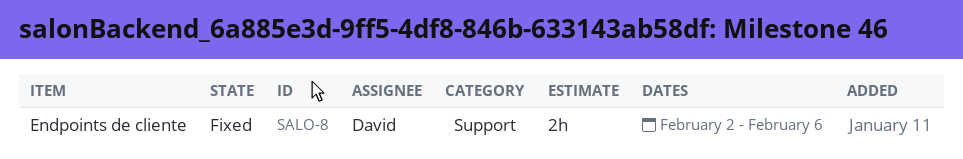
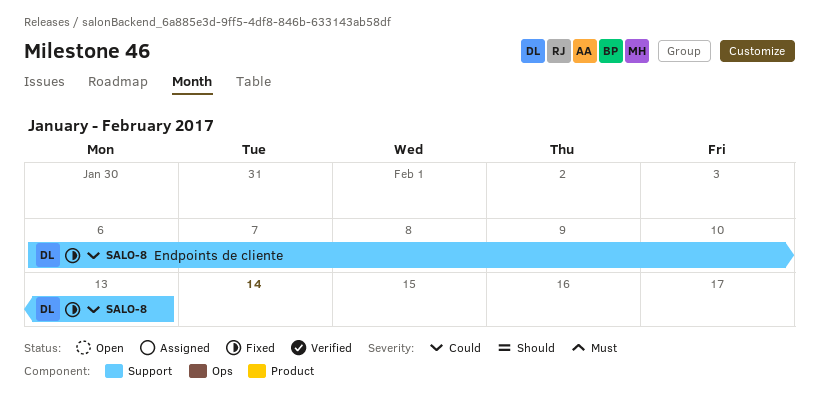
SALO-8, start: Feb 2 -> Feb 6
SALO-8, due: Feb 6 -> Feb 13

